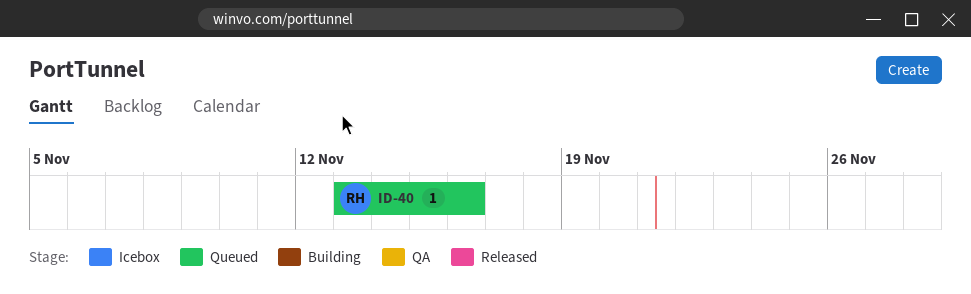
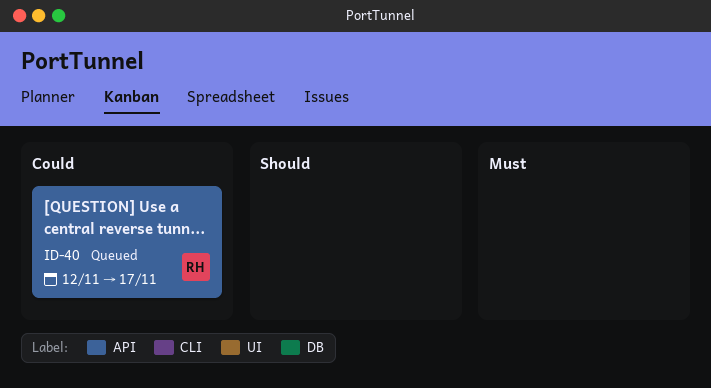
ID-40, start: Nov 13 -> Nov 12
ID-40, due: Nov 16 -> Nov 17

